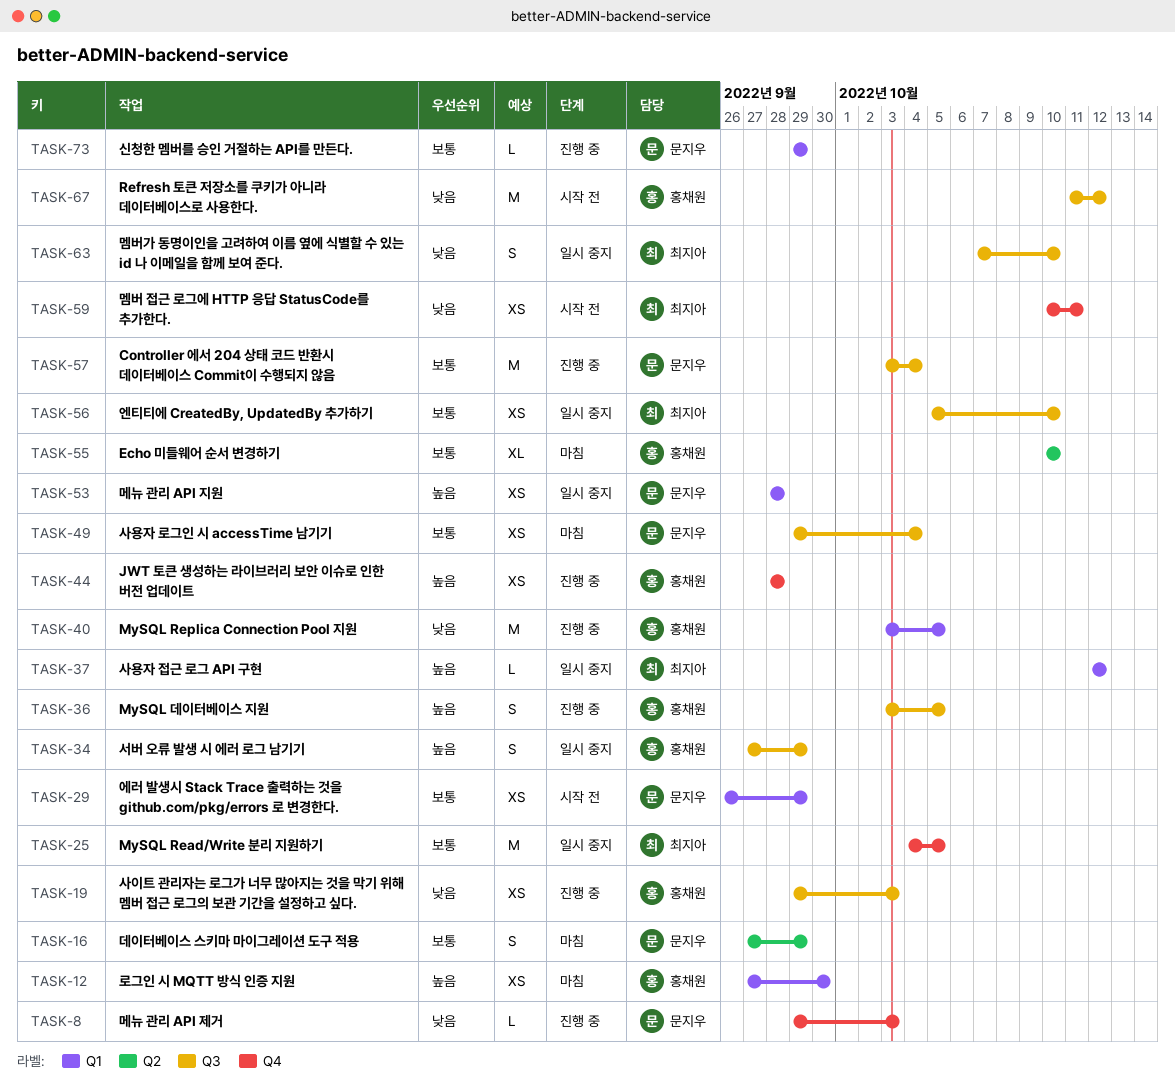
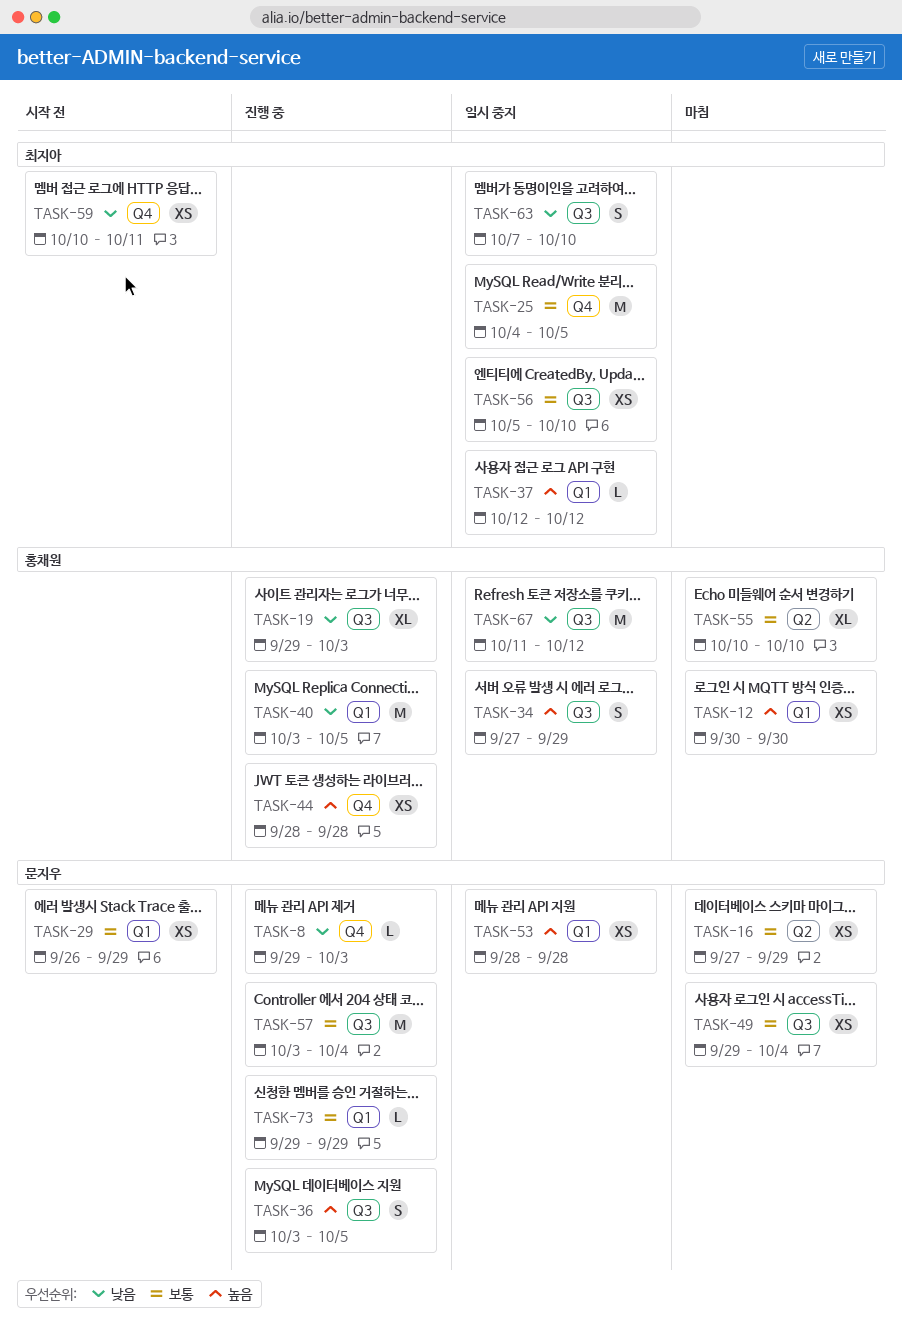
TASK-12, start: Sep 27 -> Sep 30
TASK-16, estimate: S -> XS
TASK-19, estimate: XS -> XL
TASK-36, owner: 홍채원 -> 문지우
TASK-67, status: 시작 전 -> 일시 중지

